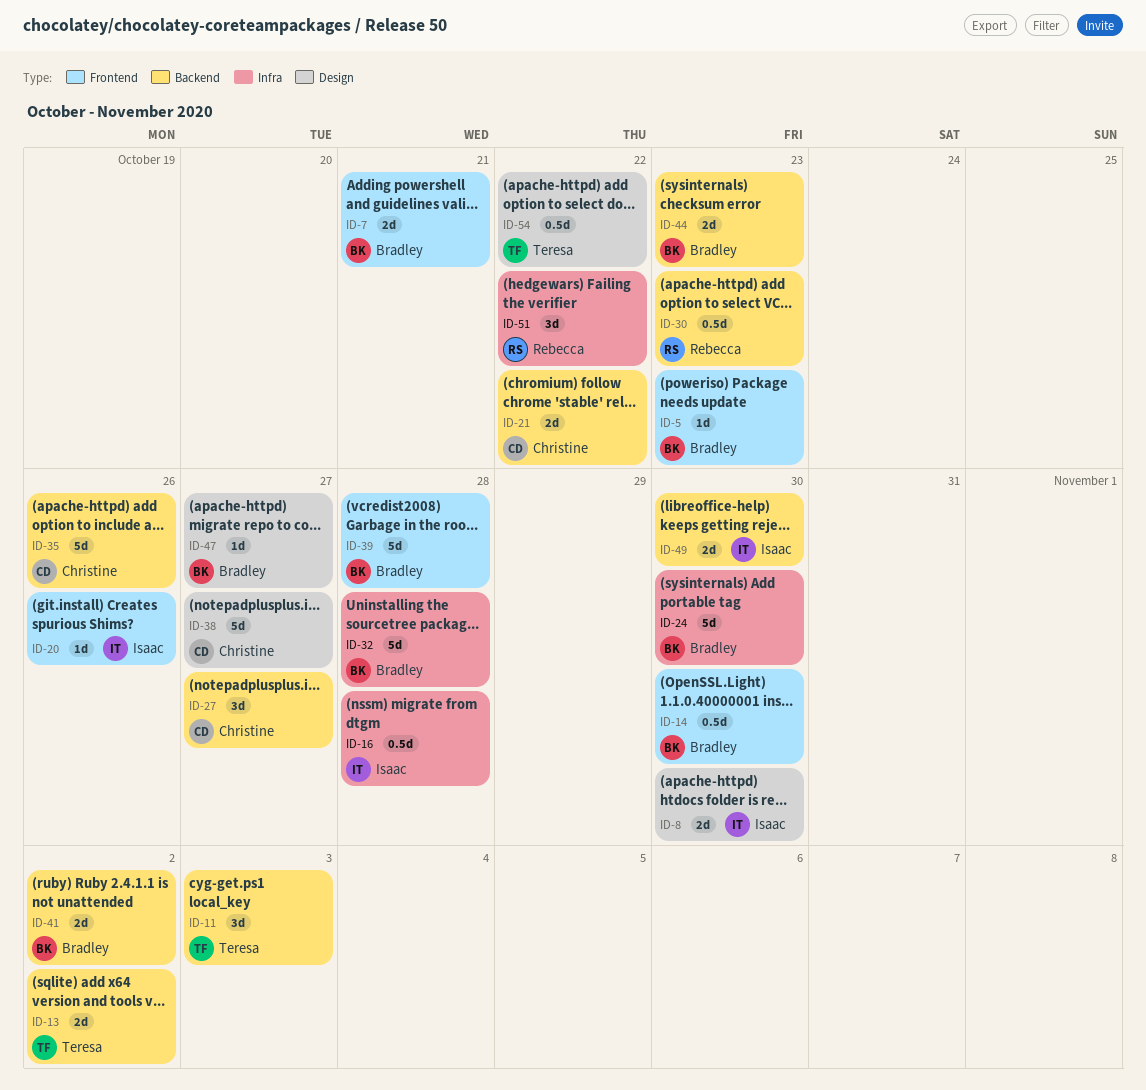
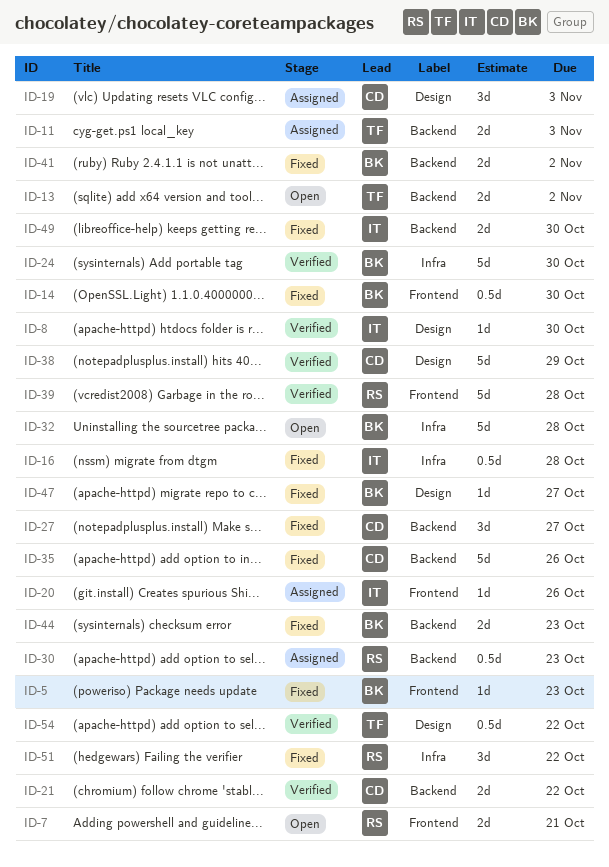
ID-7, owner: Bradley -> Rebecca
ID-8, estimate: 2d -> 1d
ID-11, estimate: 3d -> 2d
ID-19: none -> present
ID-38, due: Oct 27 -> Oct 29
ID-39, owner: Bradley -> Rebecca

